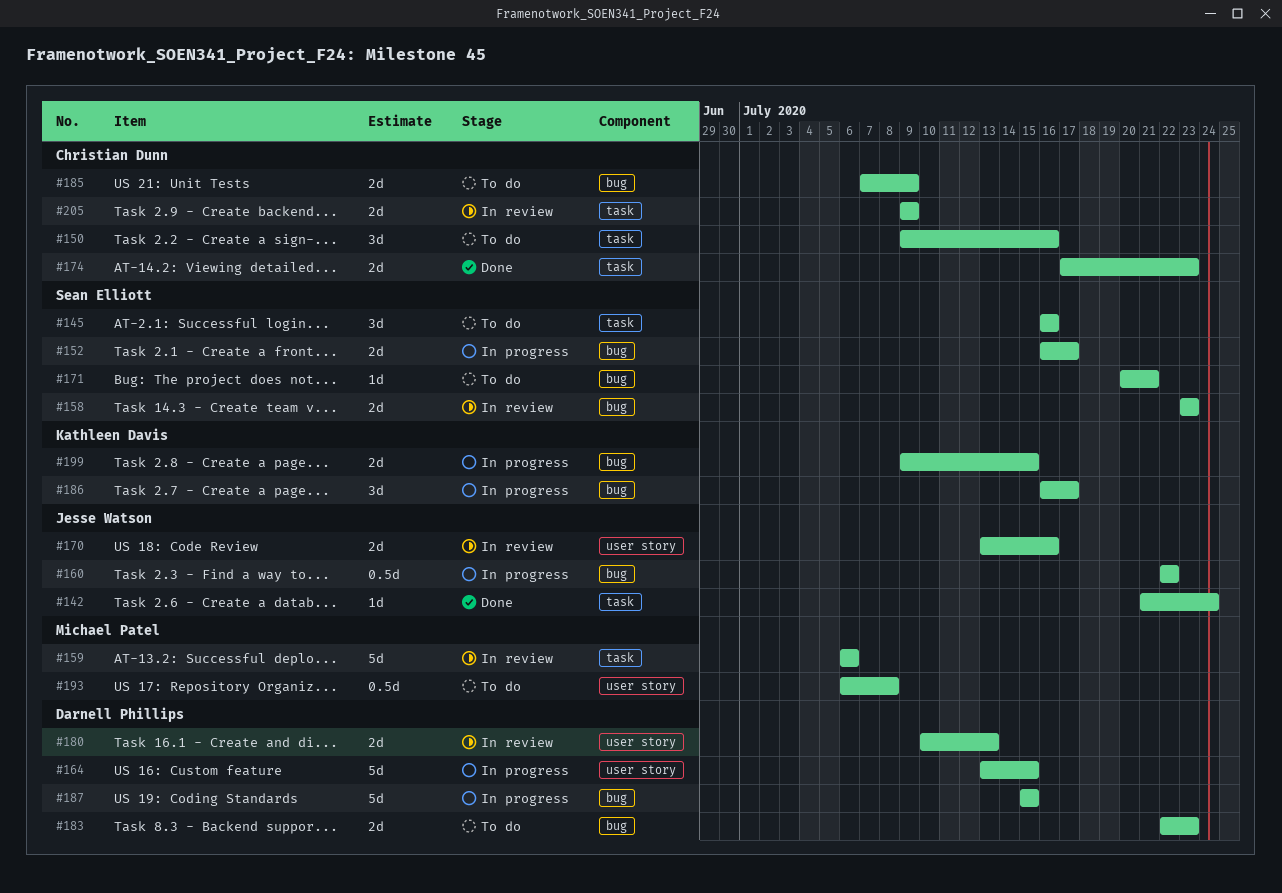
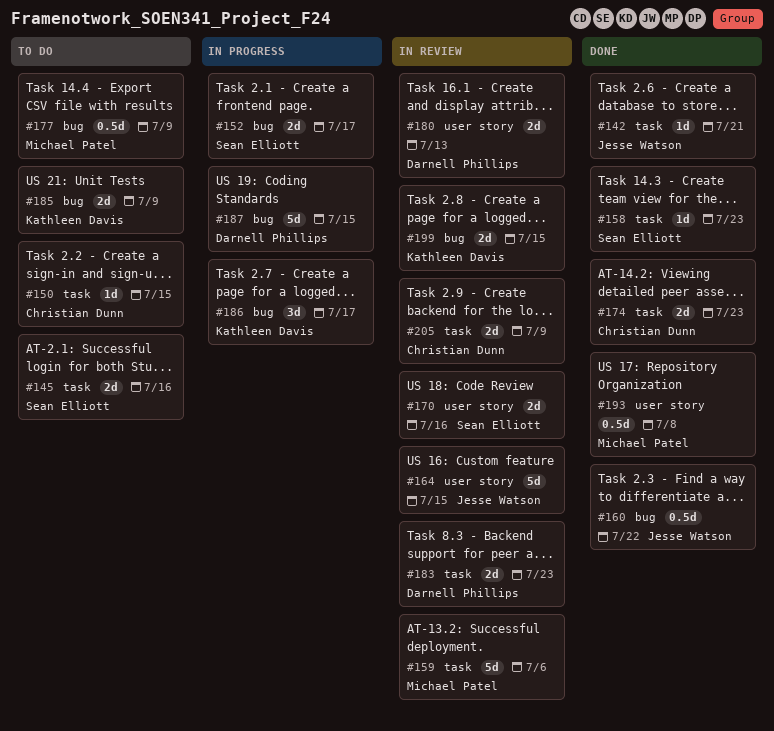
#142, due: Jul 24 -> Jul 21
#145, estimate: 3d -> 2d
#150, estimate: 3d -> 1d
#150, due: Jul 16 -> Jul 15
#158, status: In review -> Done
#158, label: bug -> task
#158, estimate: 2d -> 1d
#160, status: In progress -> Done
#164, status: In progress -> In review
#164, owner: Darnell Phillips -> Jesse Watson
#170, owner: Jesse Watson -> Sean Elliott
#171: present -> none
#177: none -> present
#183, status: To do -> In review
#183, label: bug -> task
#185, owner: Christian Dunn -> Kathleen Davis
#193, status: To do -> Done
#199, status: In progress -> In review

